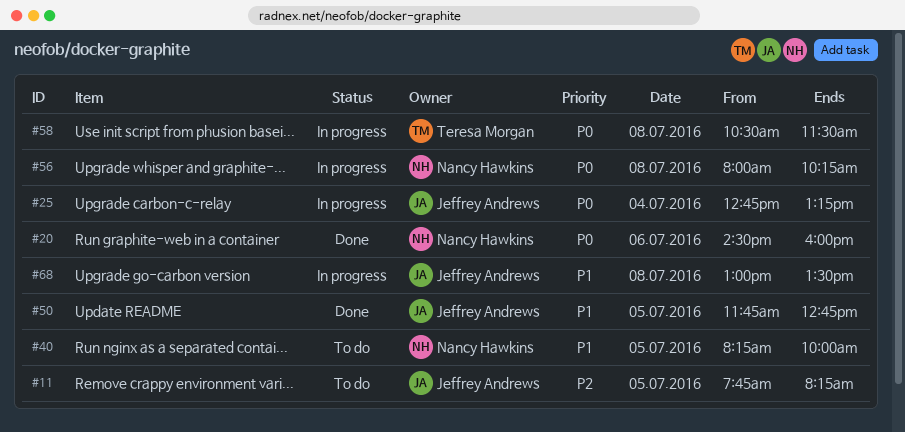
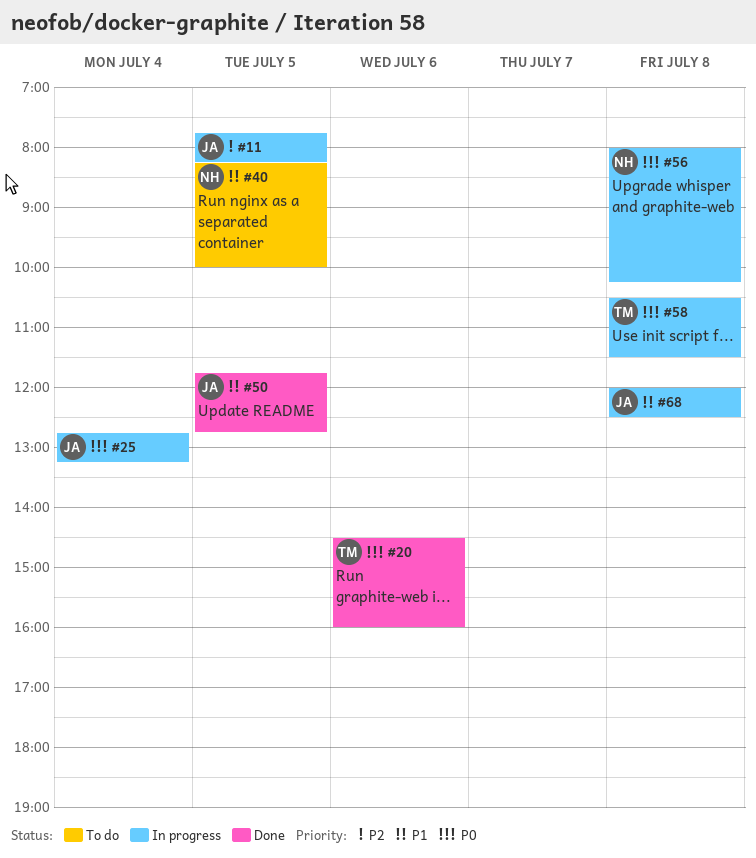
#11, status: To do -> In progress
#20, owner: Nancy Hawkins -> Teresa Morgan
#68, begins: 13:00 -> 12:00
#68, ends: 13:30 -> 12:30

